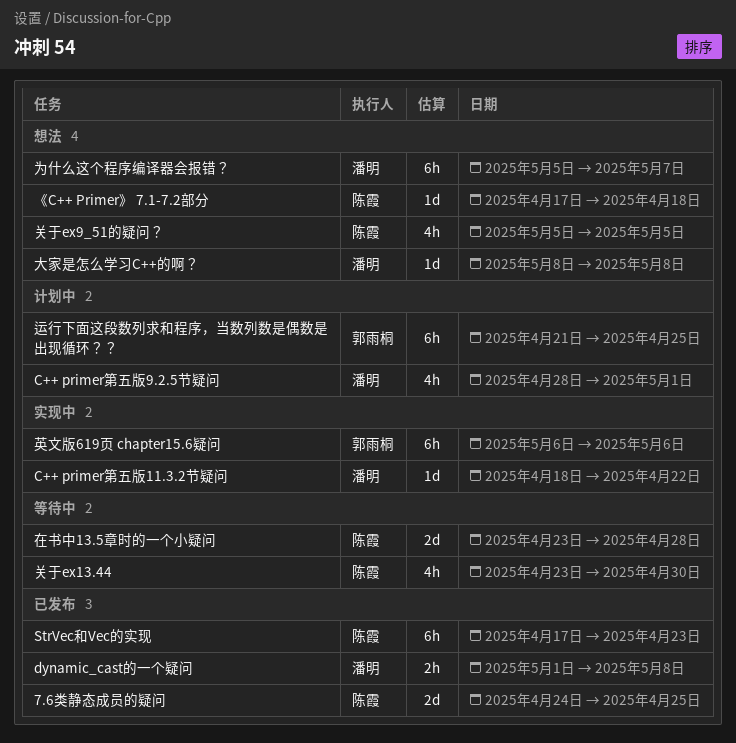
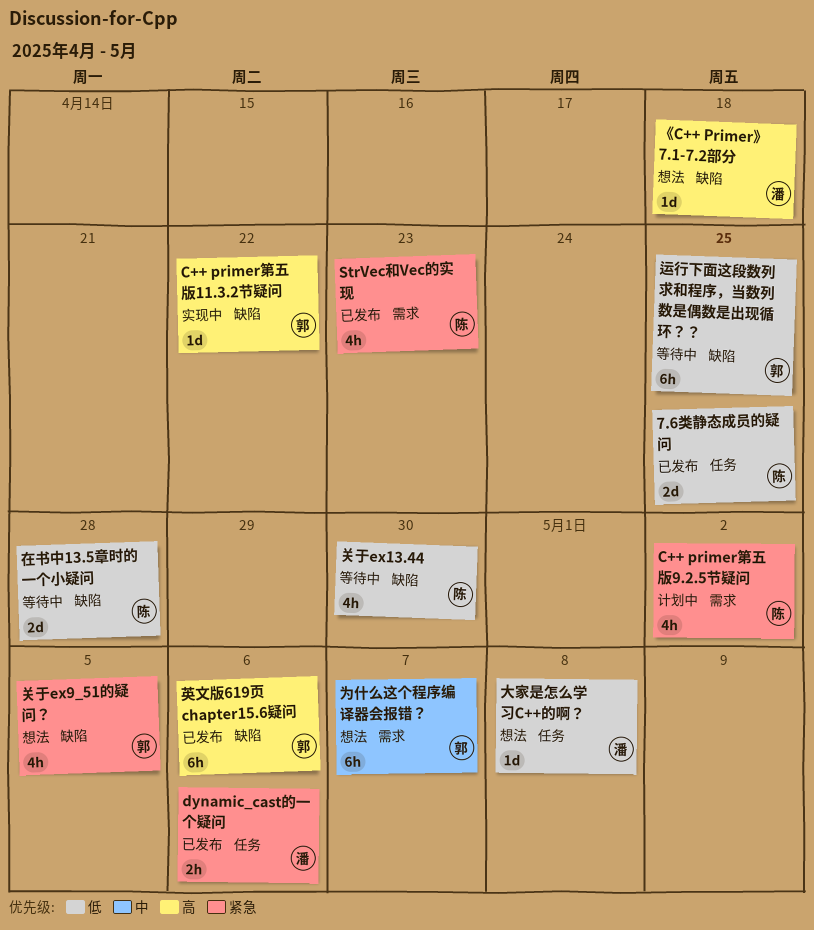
C++ primer第五版11.3.2节疑问, owner: 潘明 -> 郭雨桐
C++ primer第五版9.2.5节疑问, owner: 潘明 -> 陈霞
C++ primer第五版9.2.5节疑问, due: May 1 -> May 2
dynamic_cast的一个疑问, due: May 8 -> May 6
StrVec和Vec的实现, estimate: 6h -> 4h
《C++ Primer》 7.1-7.2部分, owner: 陈霞 -> 潘明
为什么这个程序编译器会报错？, owner: 潘明 -> 郭雨桐
关于ex9_51的疑问？, owner: 陈霞 -> 郭雨桐
英文版619页 chapter15.6疑问, status: 实现中 -> 已发布
运行下面这段数列求和程序，当数列数是偶数是出现循环？？, status: 计划中 -> 等待中

